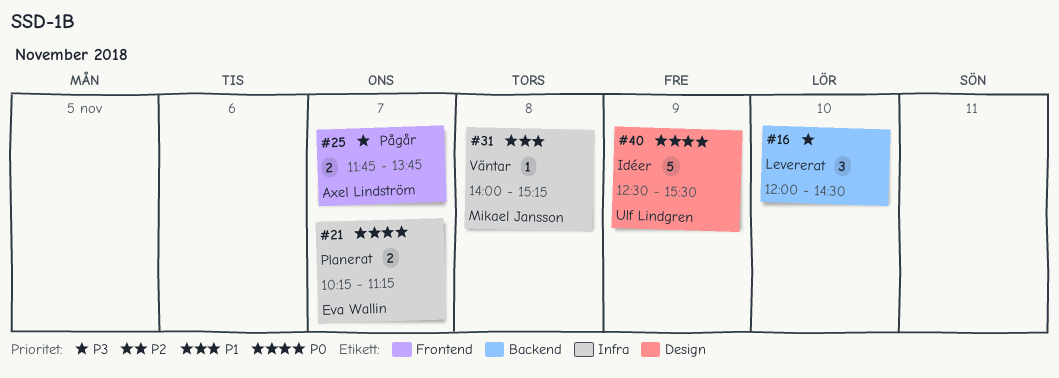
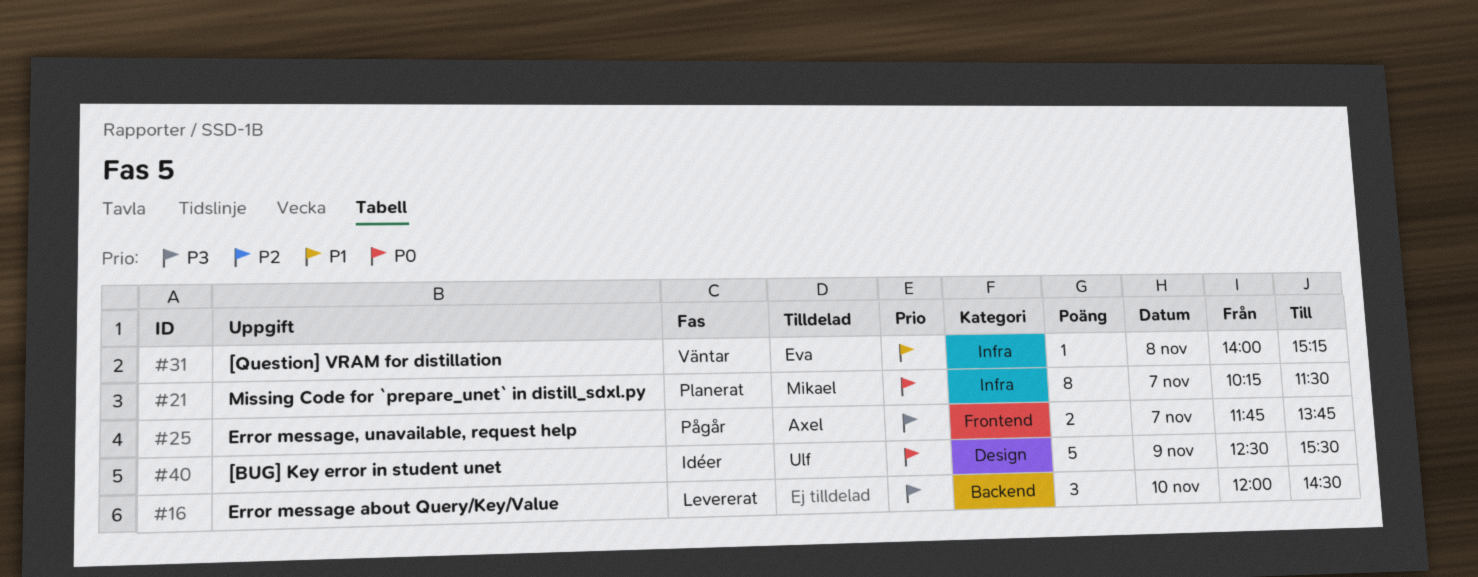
#21, owner: Eva Wallin -> Mikael Jansson
#21, estimate: 2 -> 8
#21, ends: 11:15 -> 11:30
#31, owner: Mikael Jansson -> Eva Wallin

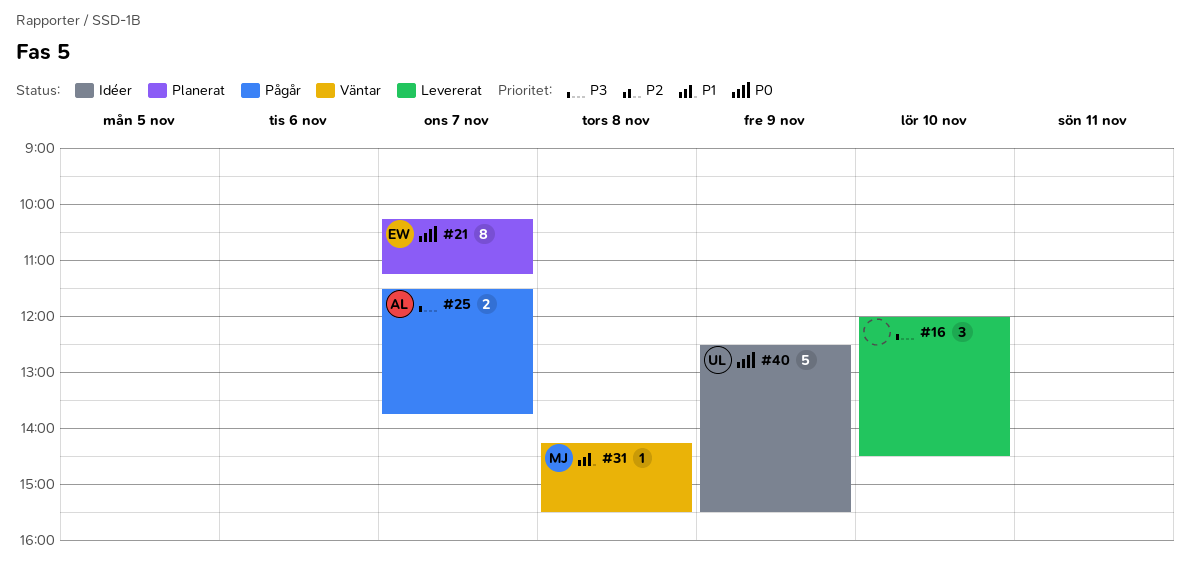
#21, owner: Mikael -> Eva
#21, ends: 11:30 -> 11:15
#25, begins: 11:45 -> 11:30
#31, owner: Eva -> Mikael
#31, begins: 14:00 -> 14:15
#31, ends: 15:15 -> 15:30

